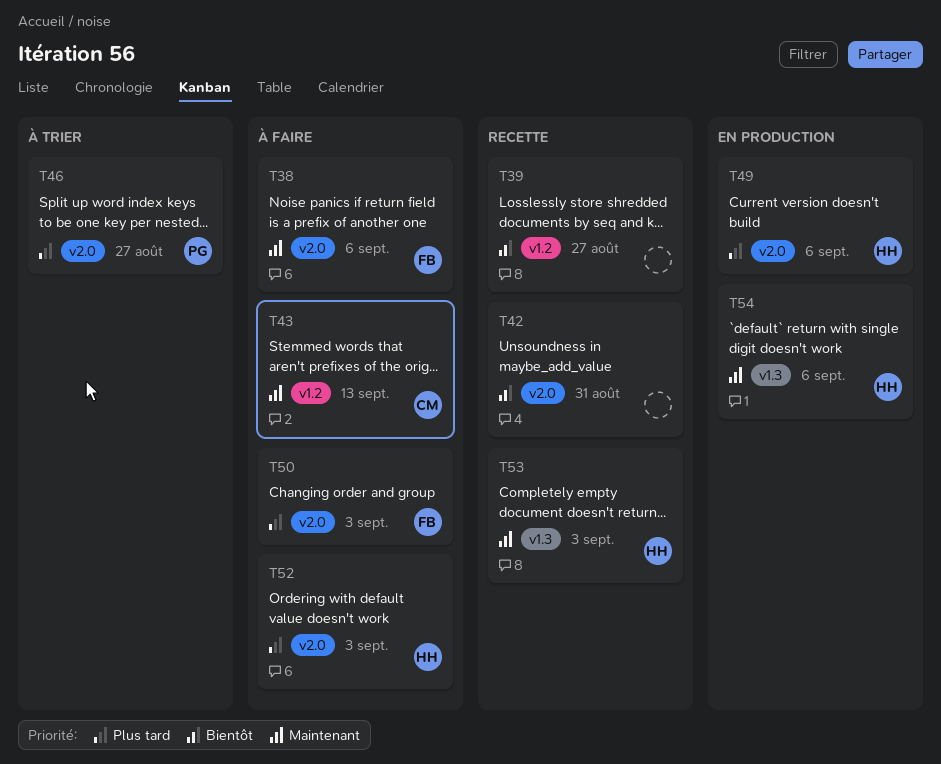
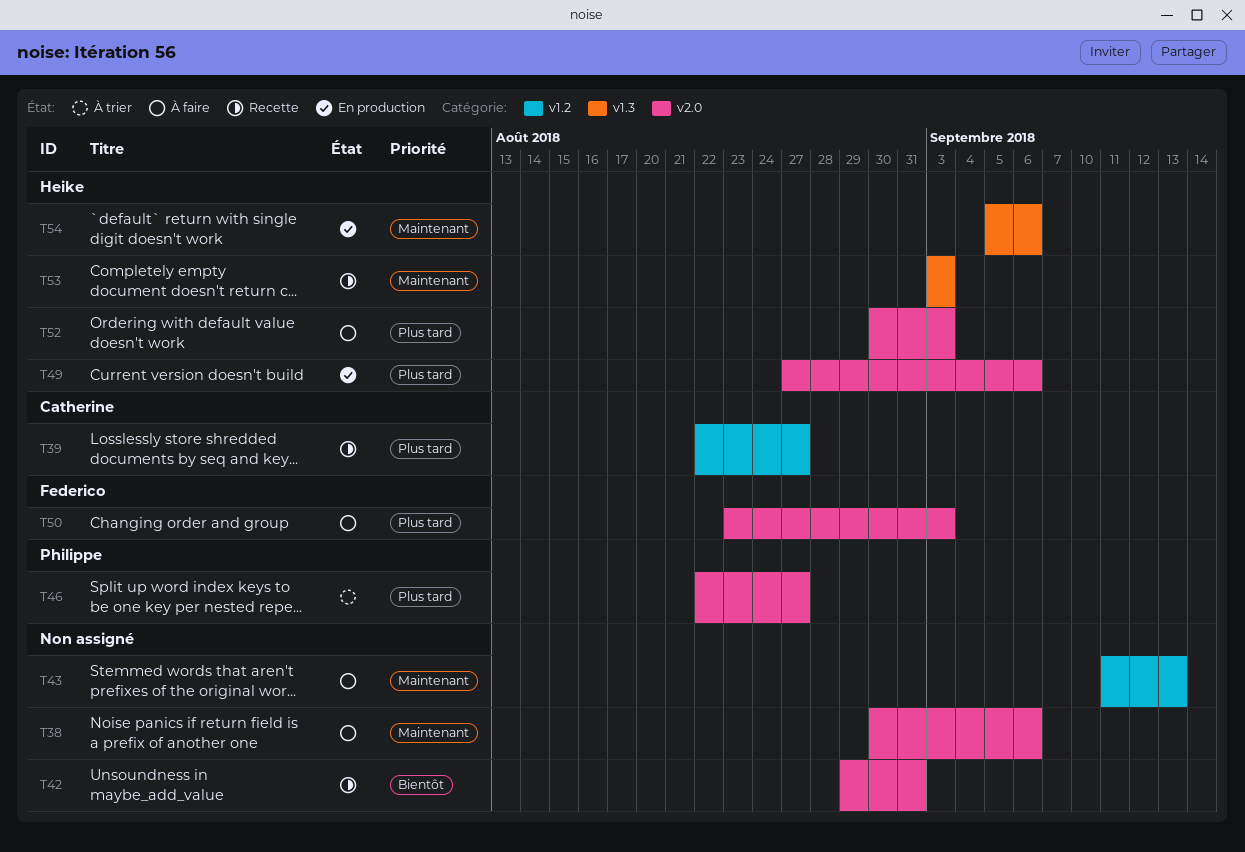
T38, owner: Federico -> none
T39, owner: none -> Catherine
T39, priority: Bientôt -> Plus tard
T43, owner: Catherine -> none

